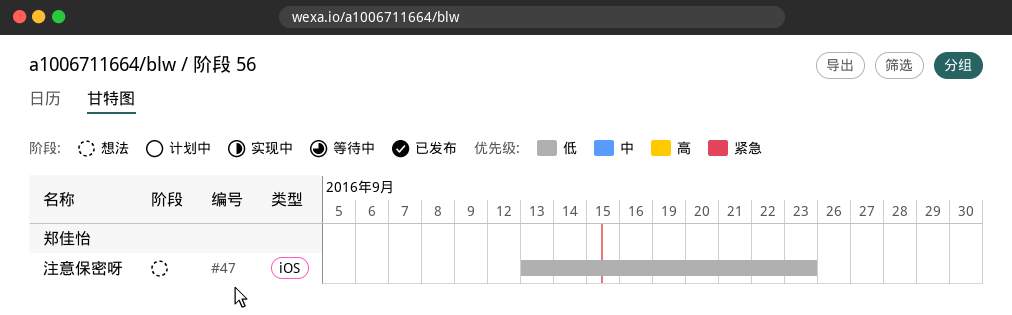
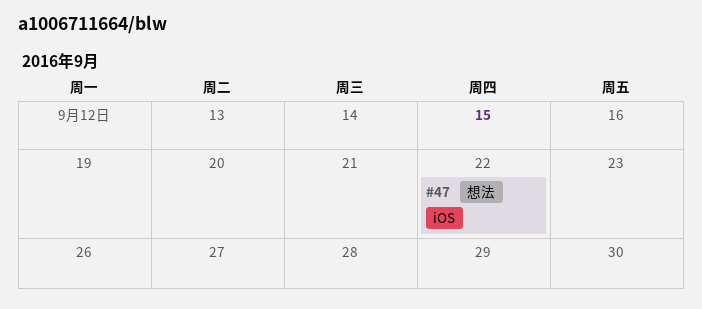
#47, due: Sep 23 -> Sep 22

